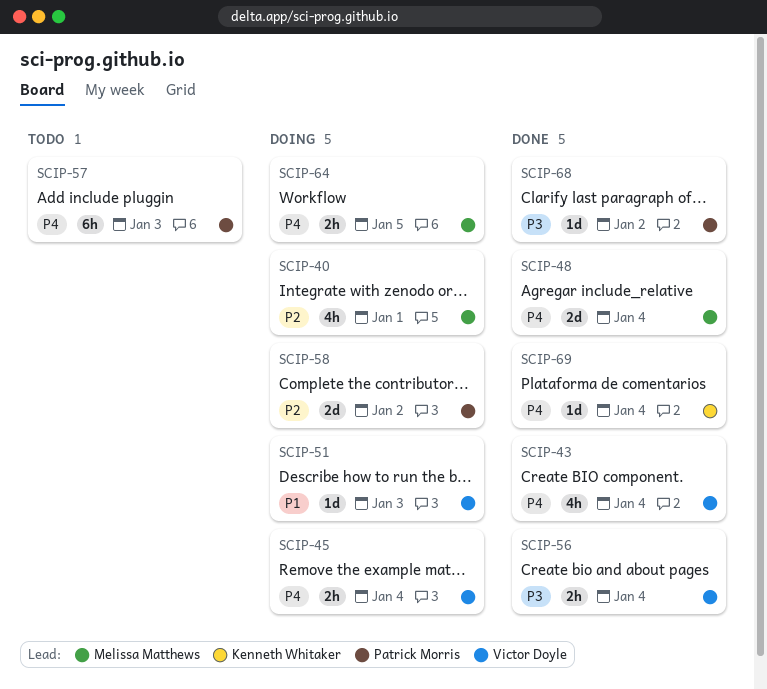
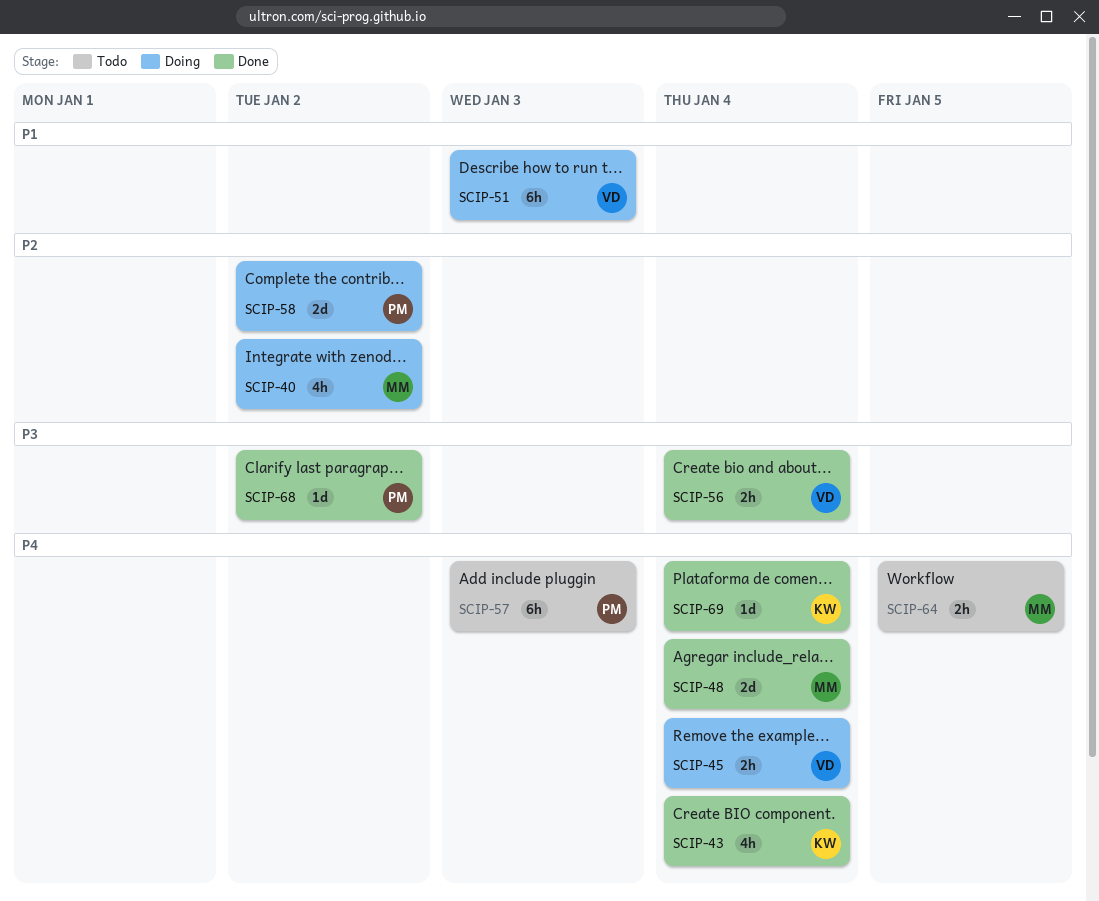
SCIP-40, due: Jan 1 -> Jan 2
SCIP-43, owner: Victor Doyle -> Kenneth Whitaker
SCIP-51, estimate: 1d -> 6h
SCIP-64, status: Doing -> Todo

